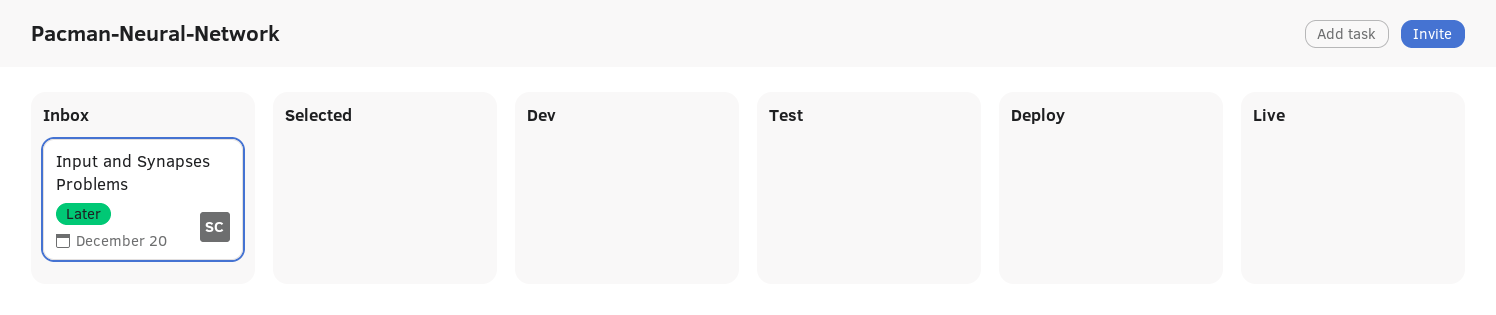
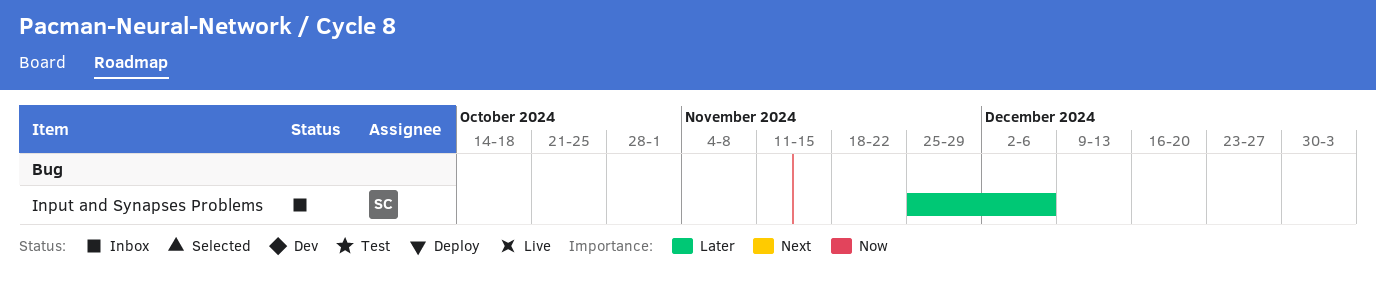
Input and Synapses Problems, due: Dec 20 -> Dec 6

